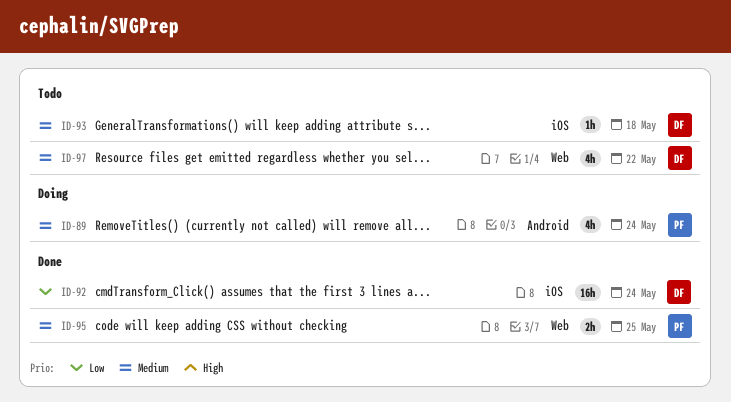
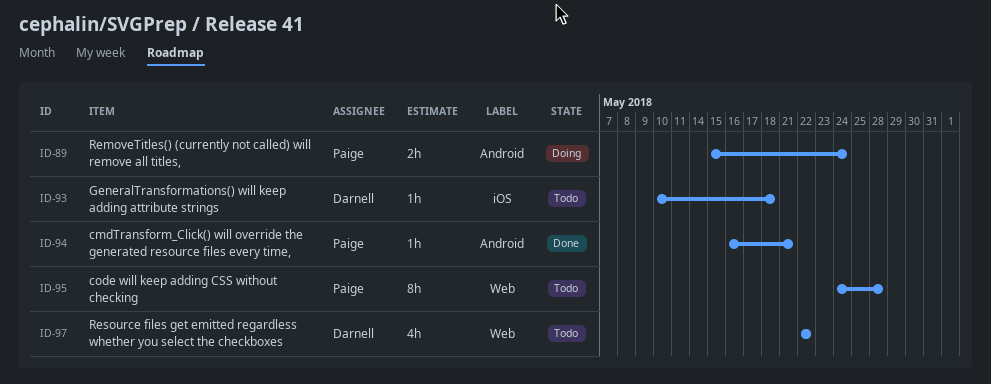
ID-89, estimate: 4h -> 2h
ID-92: present -> none
ID-94: none -> present
ID-95, status: Done -> Todo
ID-95, estimate: 2h -> 8h
ID-95, due: May 25 -> May 28

